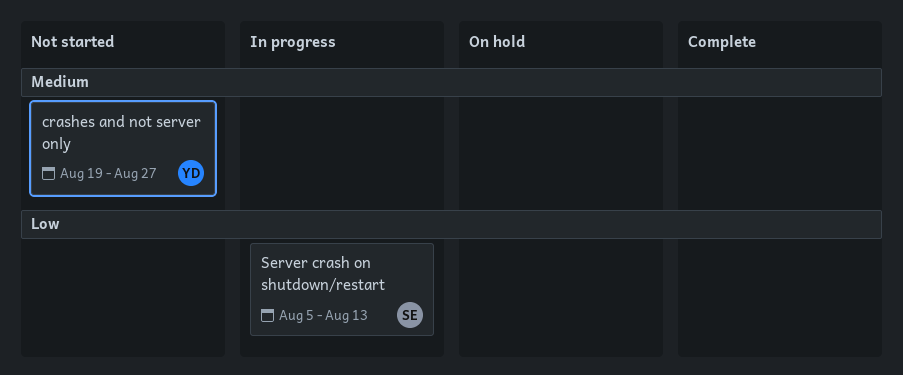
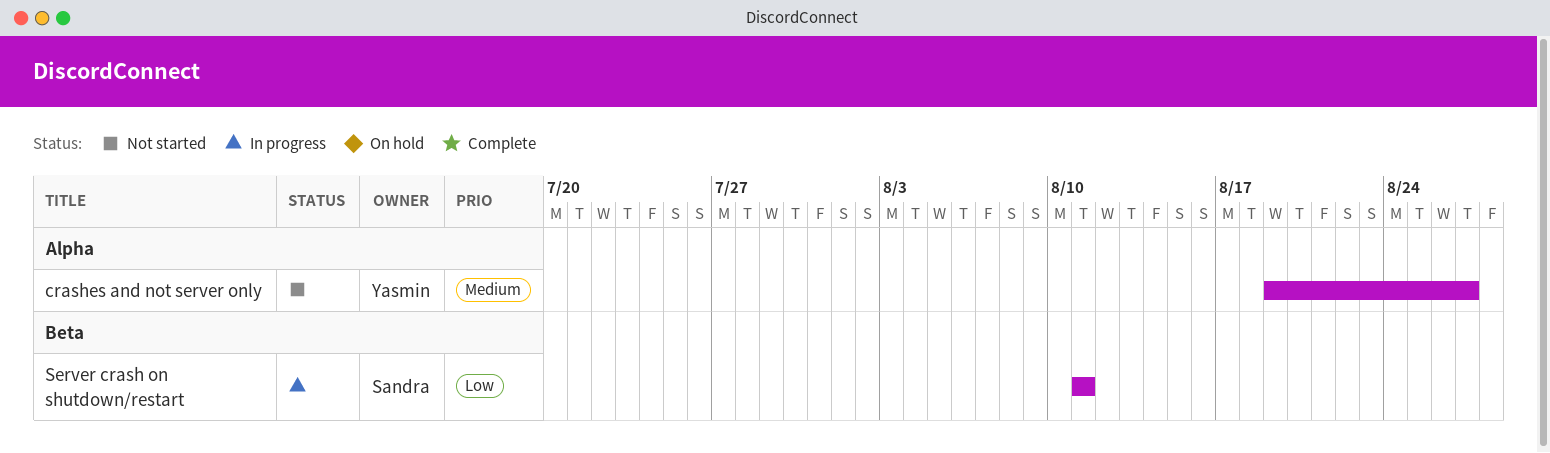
Server crash on shutdown/restart, start: Aug 5 -> Aug 11
Server crash on shutdown/restart, due: Aug 13 -> Aug 11

